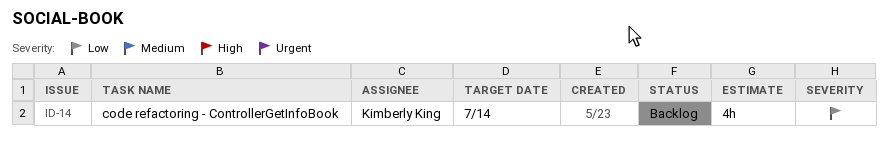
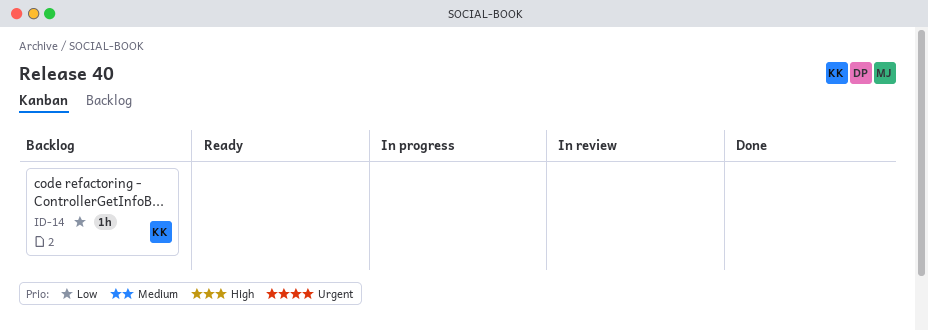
ID-14, estimate: 4h -> 1h

